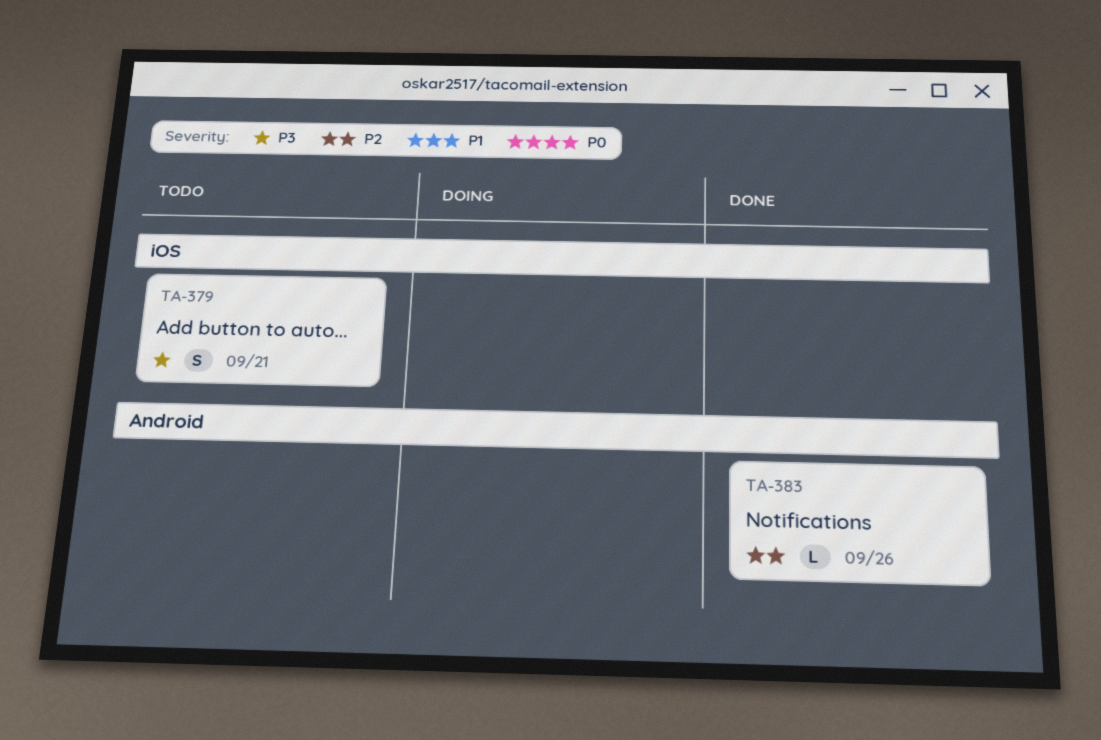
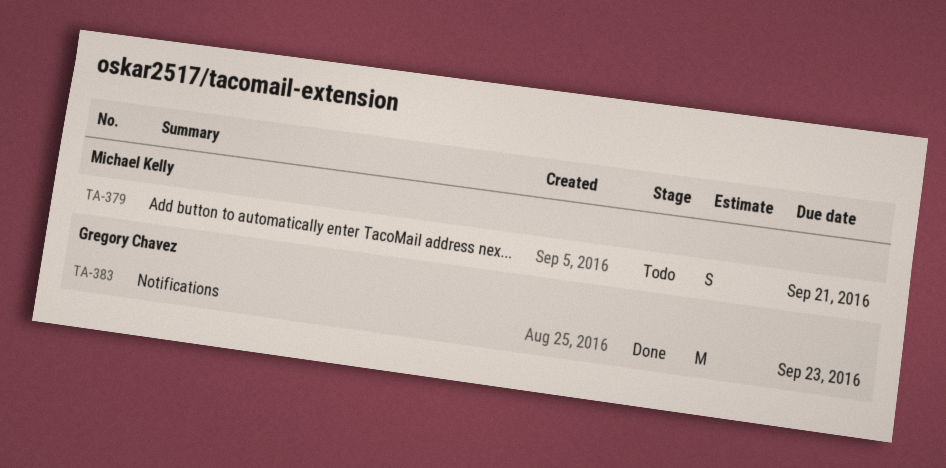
TA-383, estimate: L -> M
TA-383, due: Sep 26 -> Sep 23

